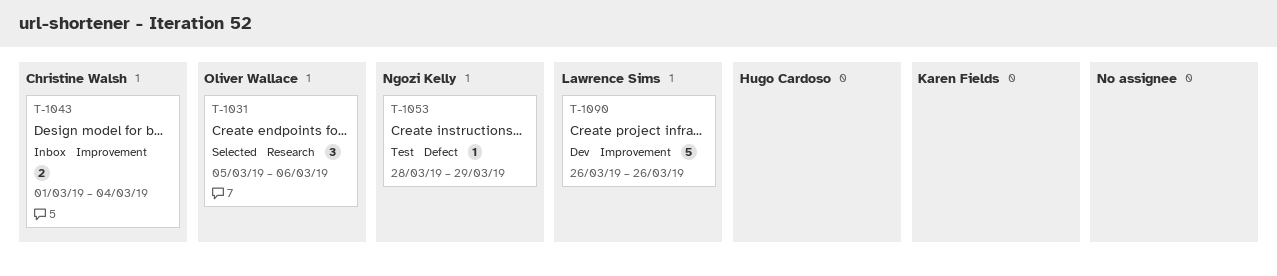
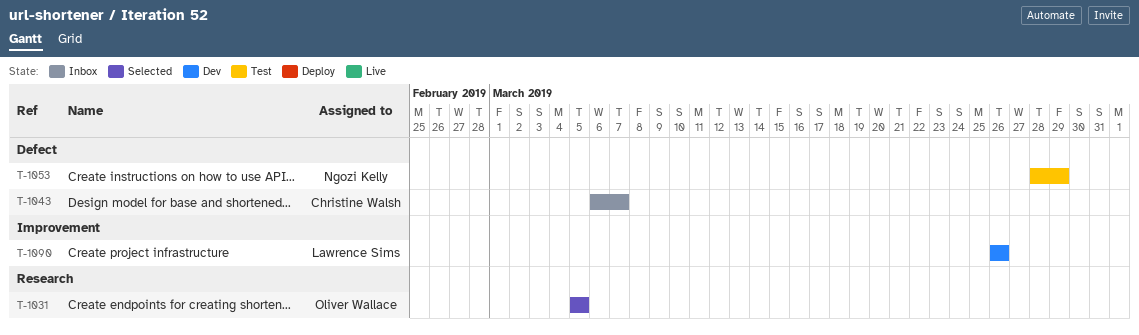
T-1031, due: Mar 6 -> Mar 5
T-1043, label: Improvement -> Defect
T-1043, start: Mar 1 -> Mar 6
T-1043, due: Mar 4 -> Mar 7

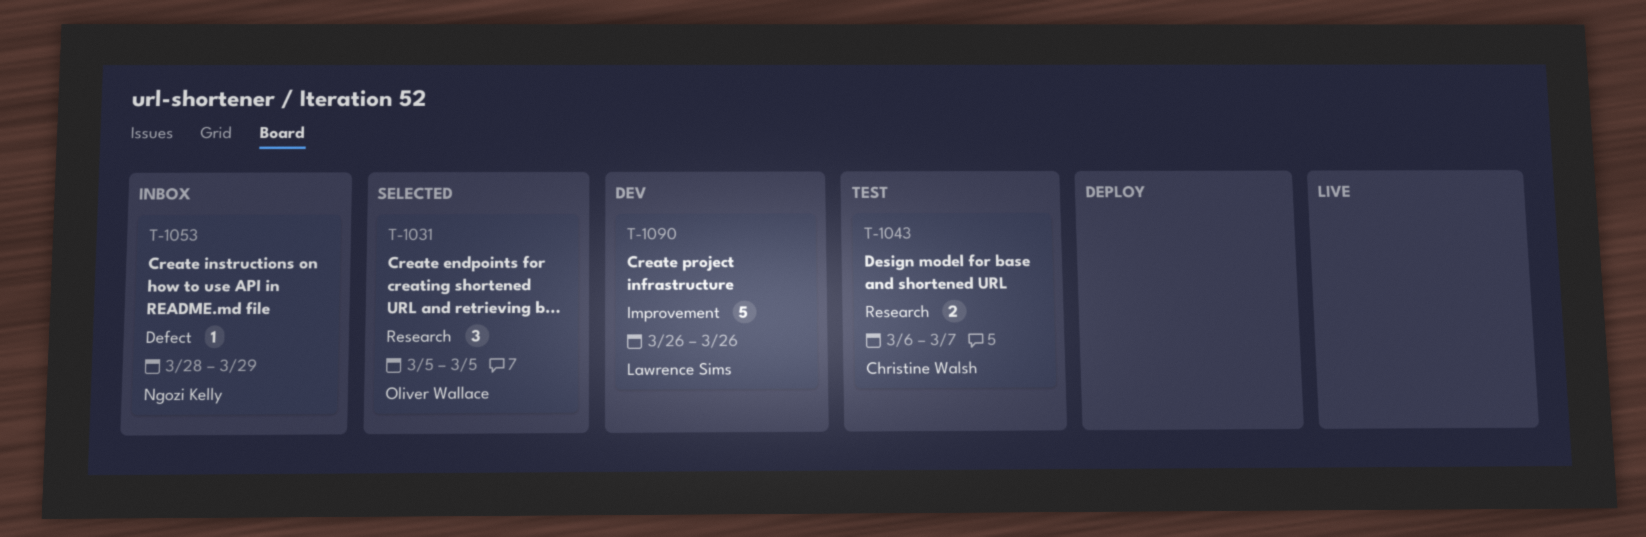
T-1043, status: Inbox -> Test
T-1043, label: Defect -> Research
T-1053, status: Test -> Inbox

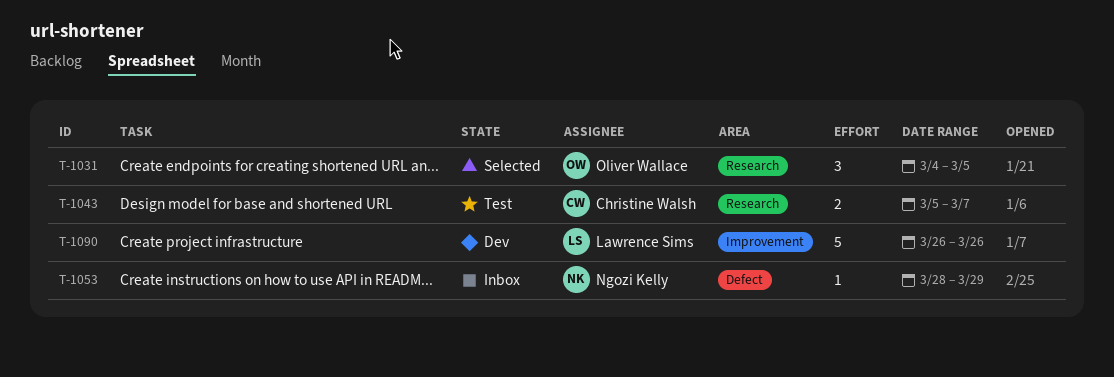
T-1031, start: Mar 5 -> Mar 4
T-1043, start: Mar 6 -> Mar 5

